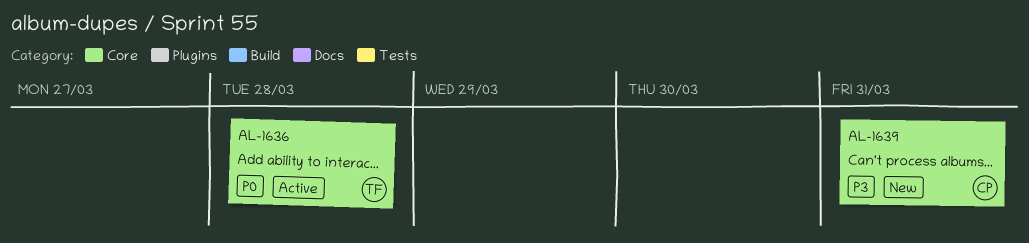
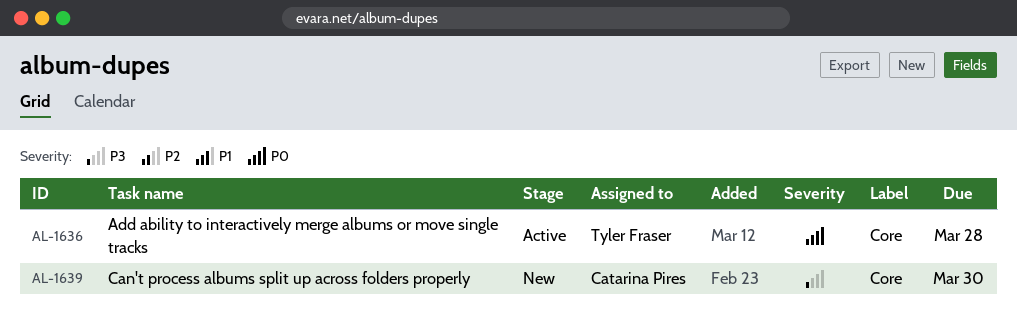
AL-1639, due: Mar 31 -> Mar 30

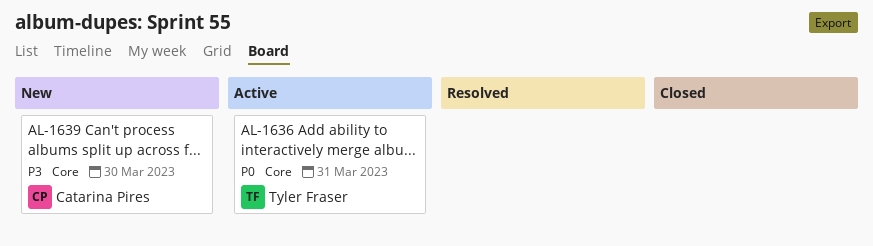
AL-1636, due: Mar 28 -> Mar 31

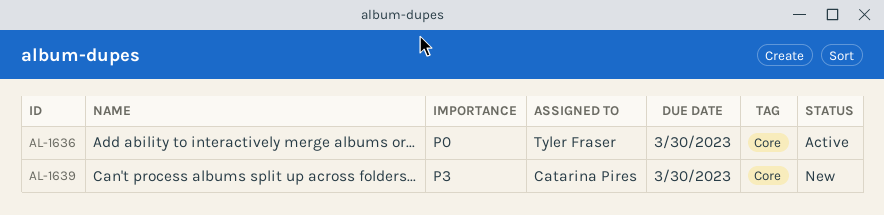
AL-1636, due: Mar 31 -> Mar 30

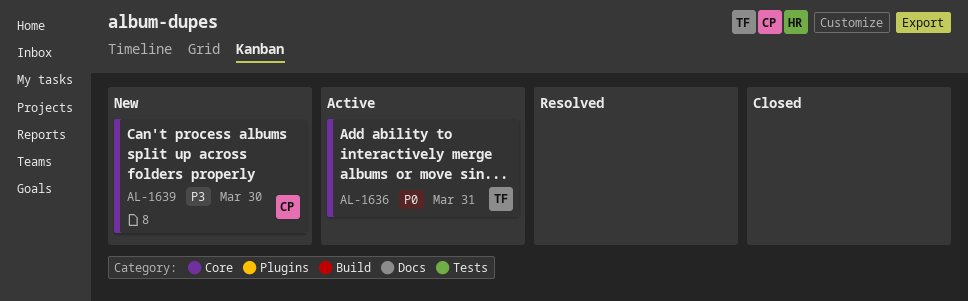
AL-1636, due: Mar 30 -> Mar 31

